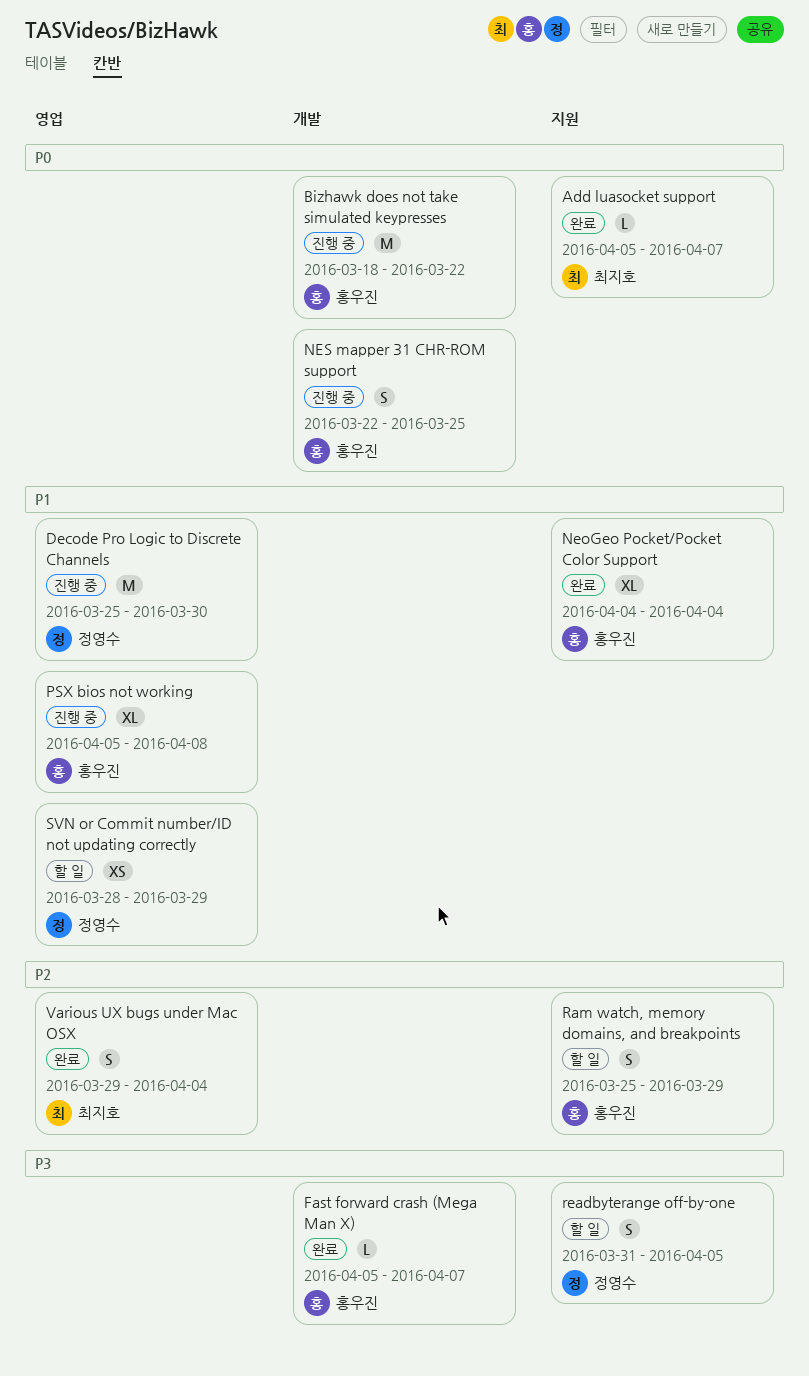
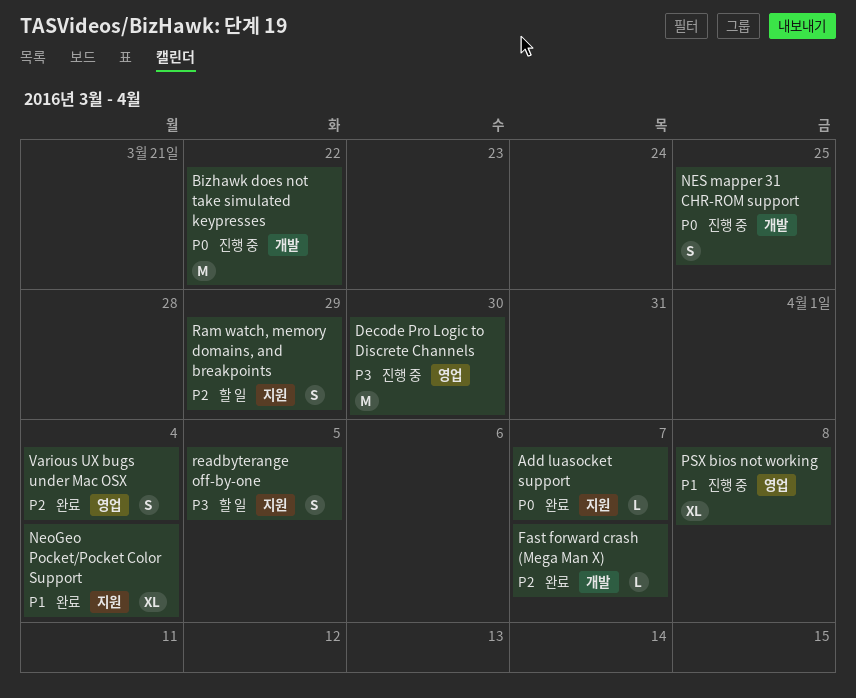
Decode Pro Logic to Discrete Channels, priority: P1 -> P3
Fast forward crash (Mega Man X), priority: P3 -> P2
SVN or Commit number/ID not updating correctly: present -> none

